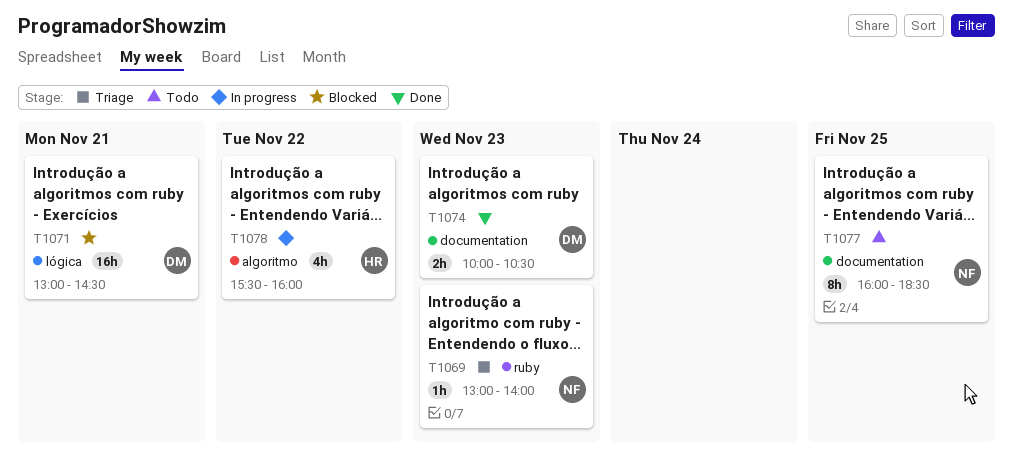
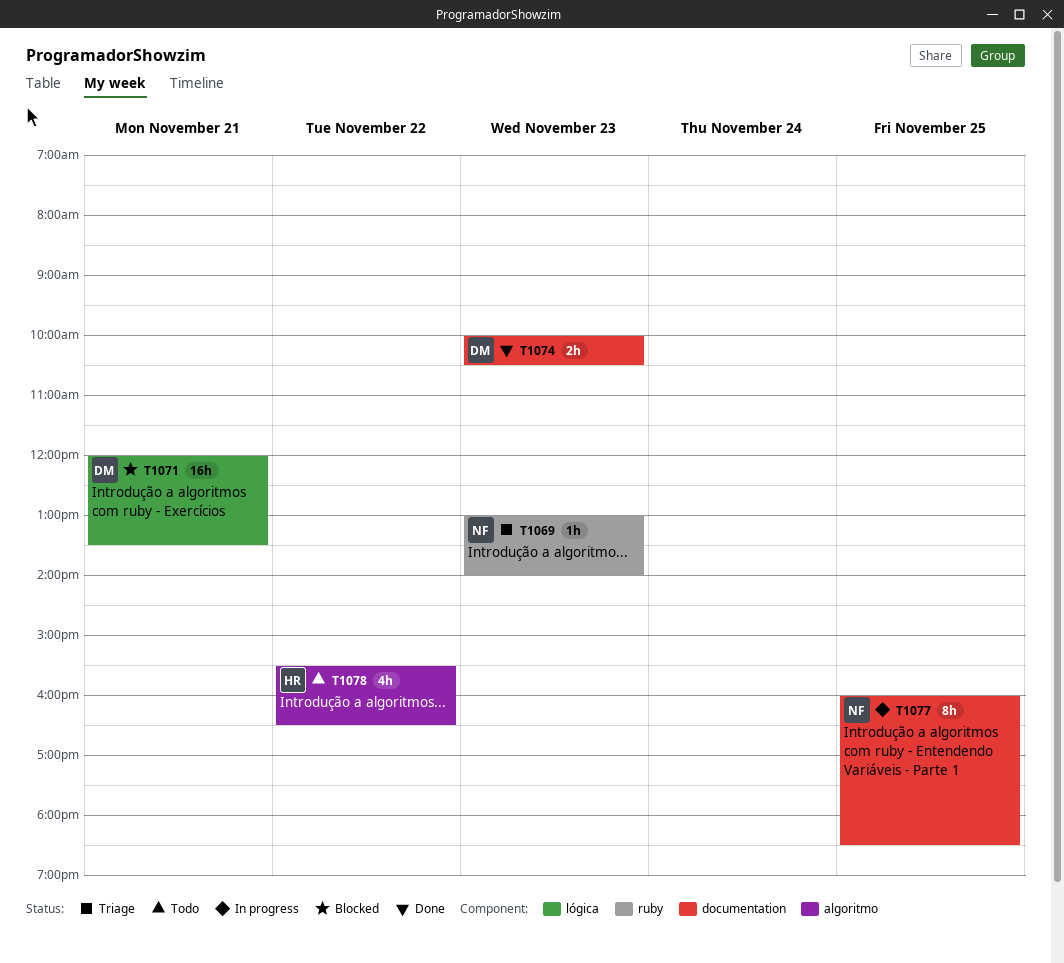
T1071, begins: 13:00 -> 12:00
T1071, ends: 14:30 -> 13:30
T1077, status: Todo -> In progress
T1078, status: In progress -> Todo
T1078, ends: 16:00 -> 16:30

